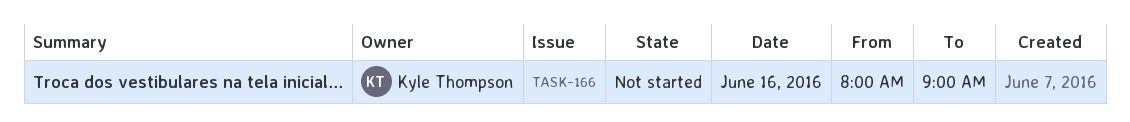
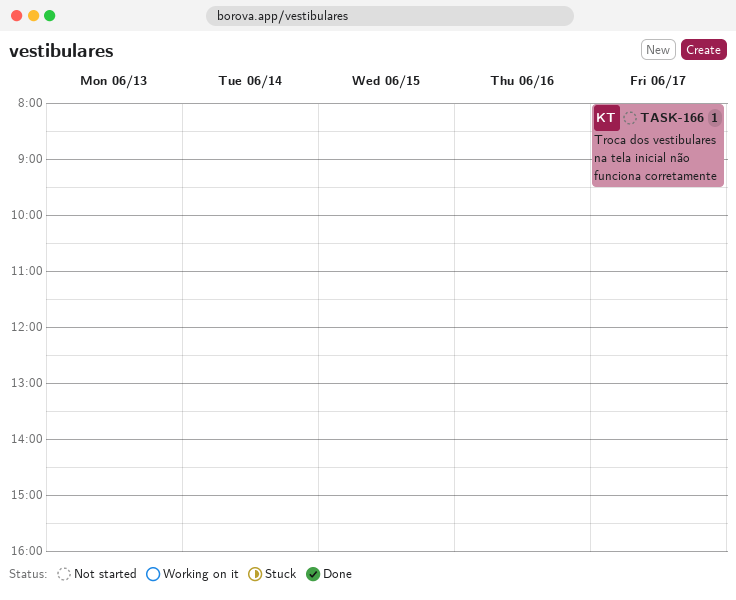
TASK-166, day: Jun 16 -> Jun 17
TASK-166, ends: 09:00 -> 09:30

